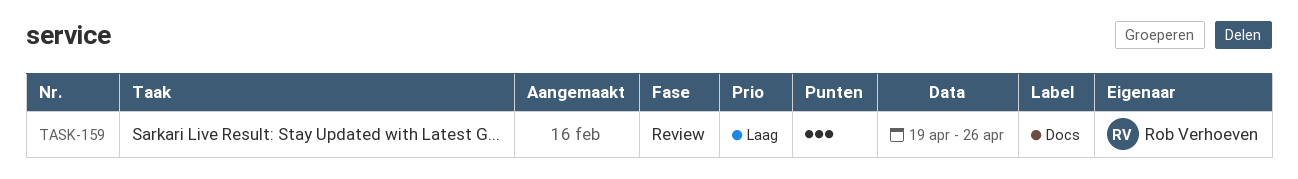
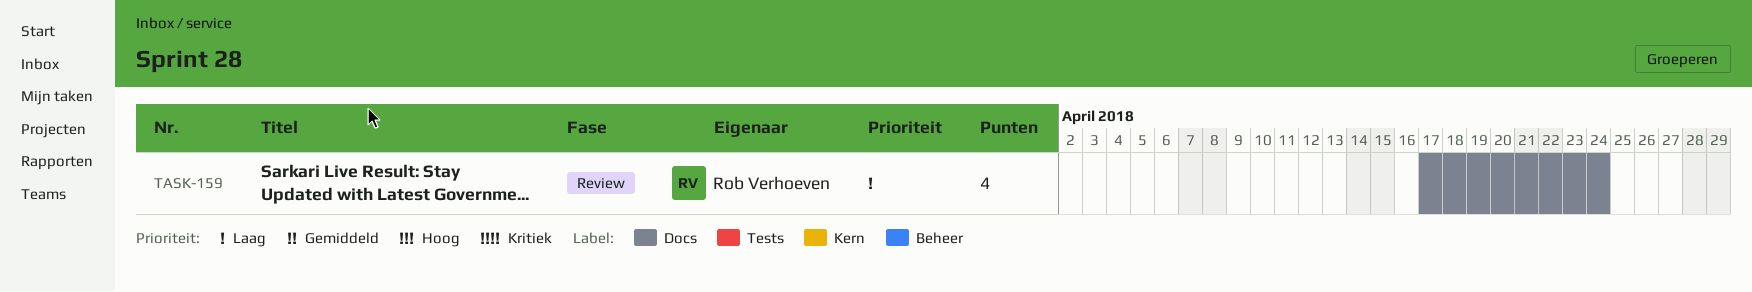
TASK-159, estimate: 3 -> 4
TASK-159, start: Apr 19 -> Apr 17
TASK-159, due: Apr 26 -> Apr 24

